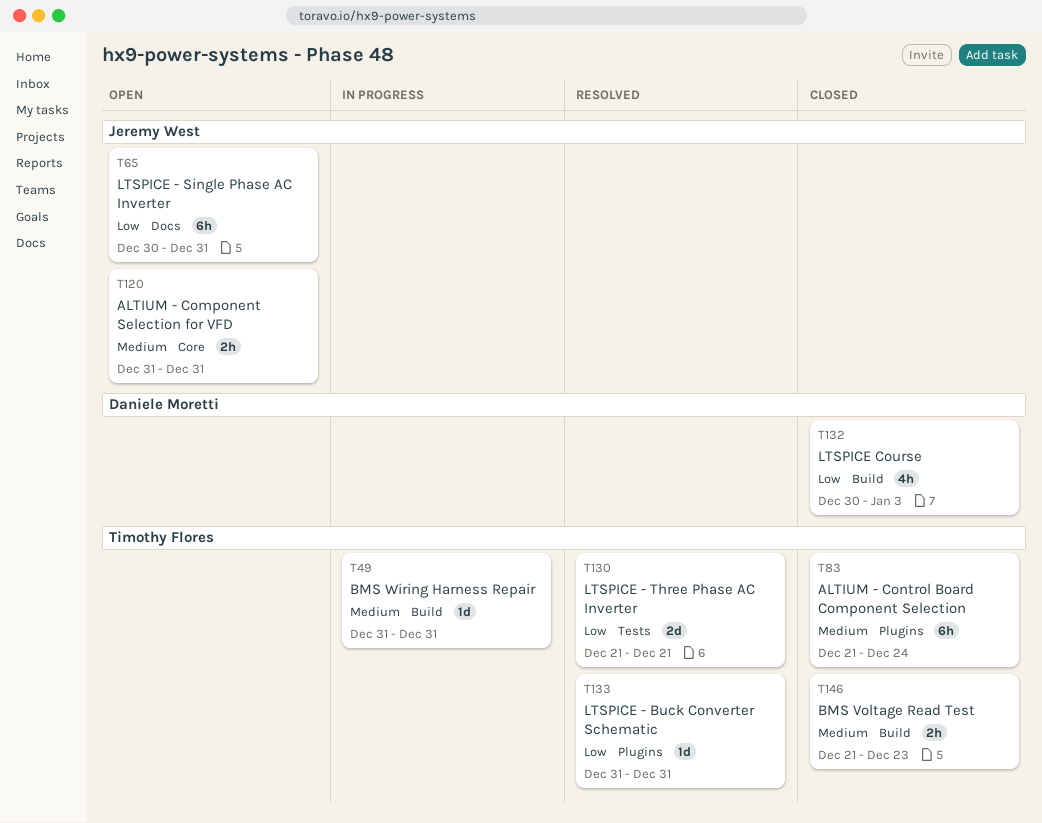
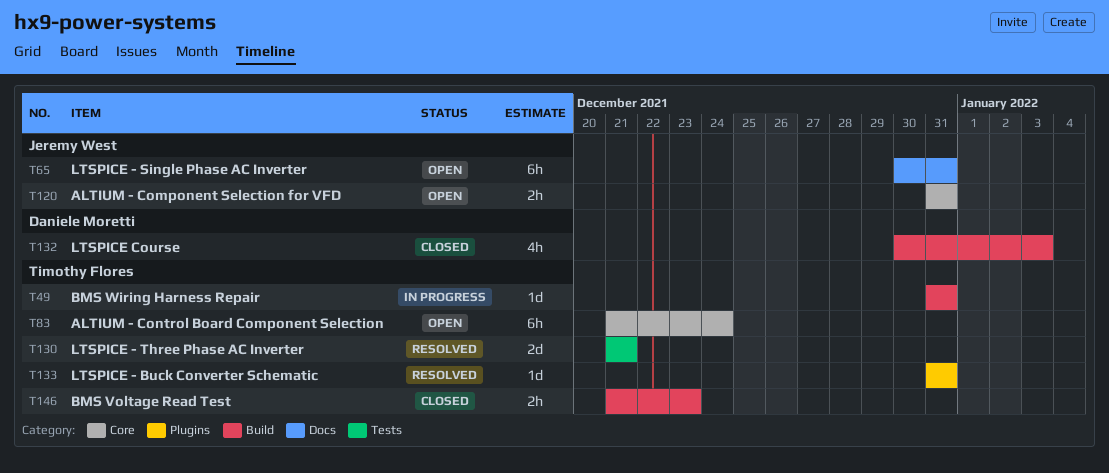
T83, status: Closed -> Open
T83, label: Plugins -> Core

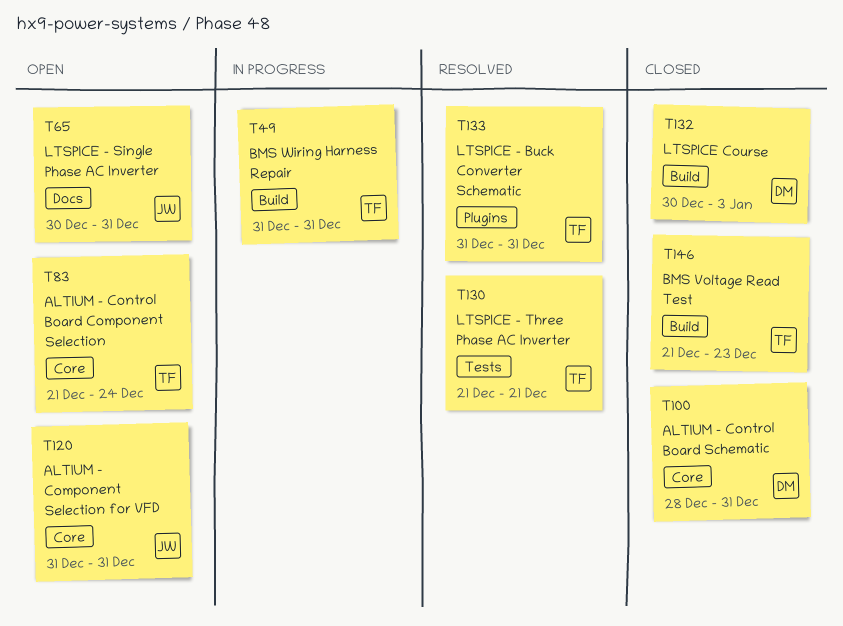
T100: none -> present

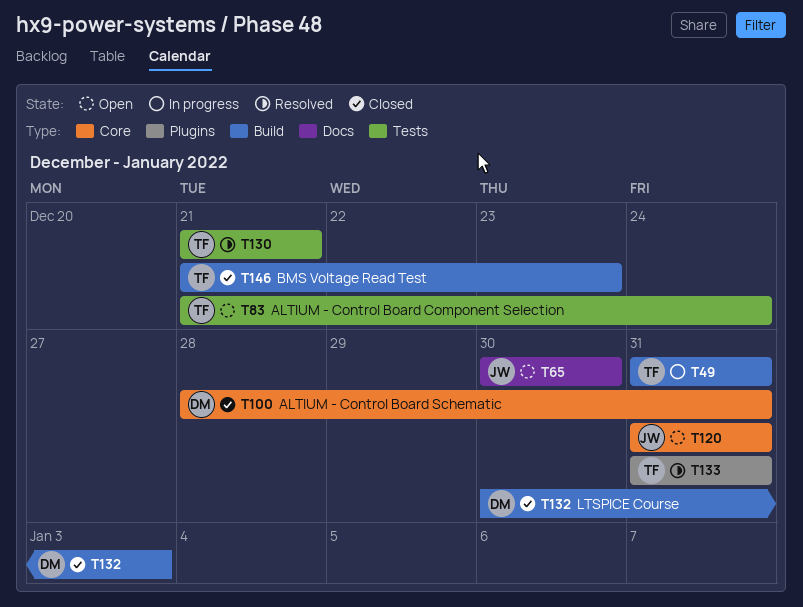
T65, due: Dec 31 -> Dec 30
T83, label: Core -> Tests

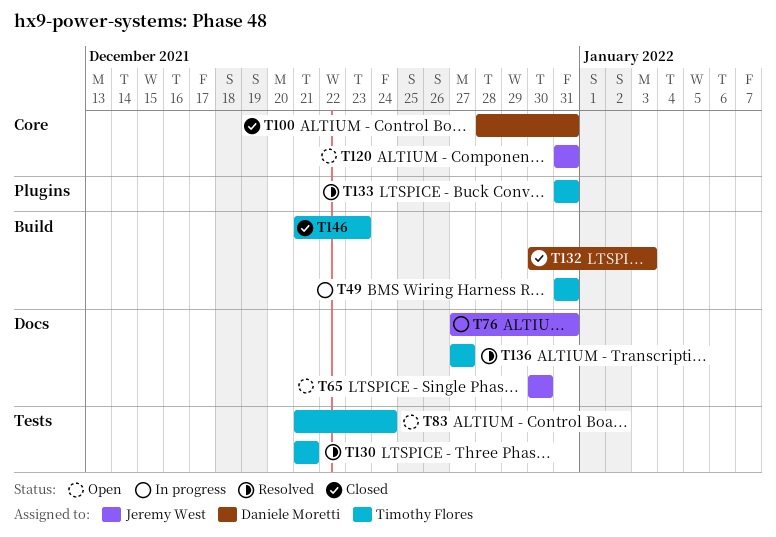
T76: none -> present
T136: none -> present

